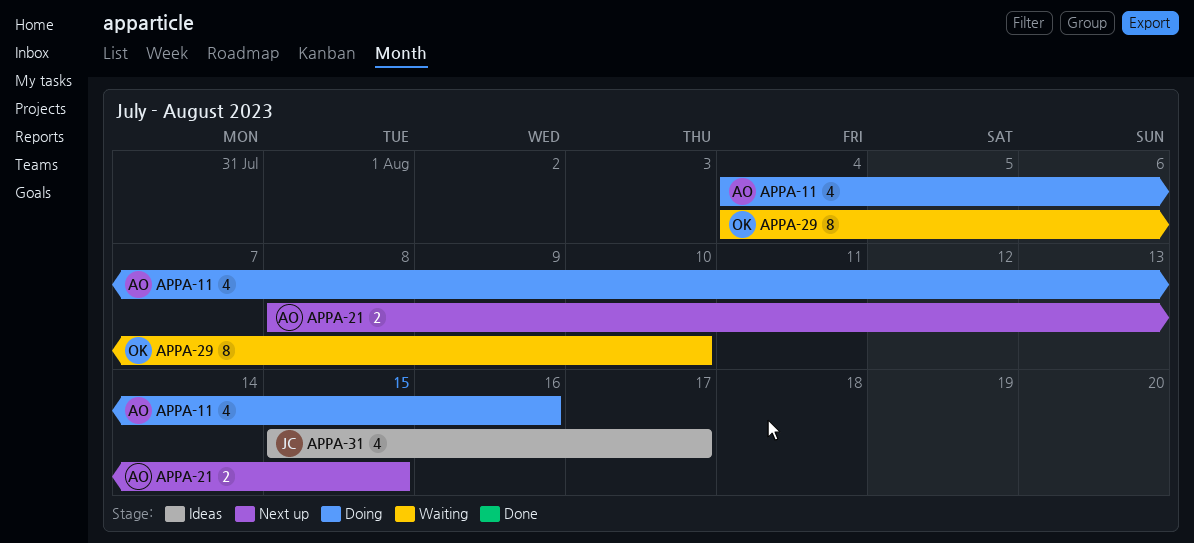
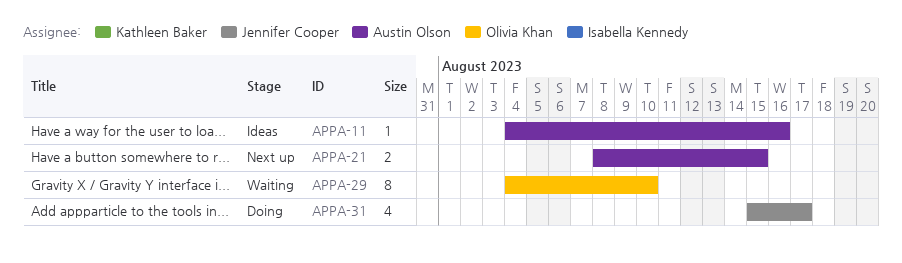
APPA-11, status: Doing -> Ideas
APPA-11, estimate: 4 -> 1
APPA-31, status: Ideas -> Doing

